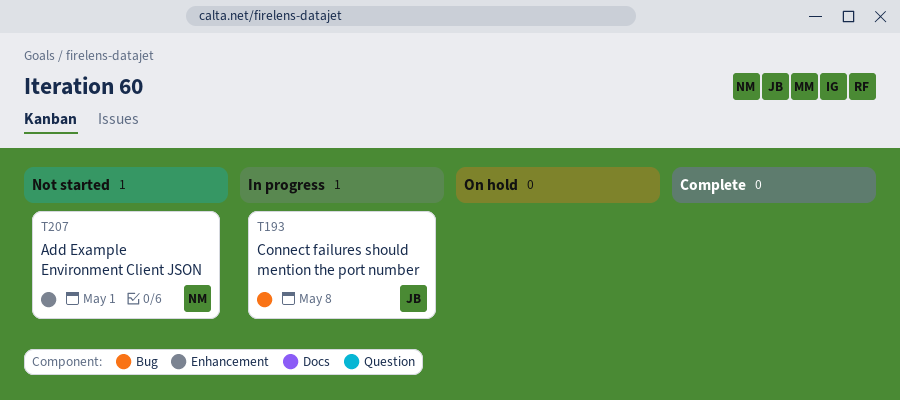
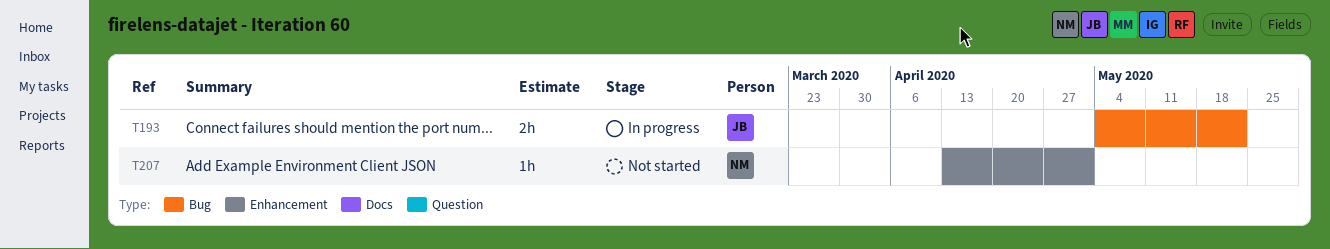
T193, due: May 8 -> May 22

